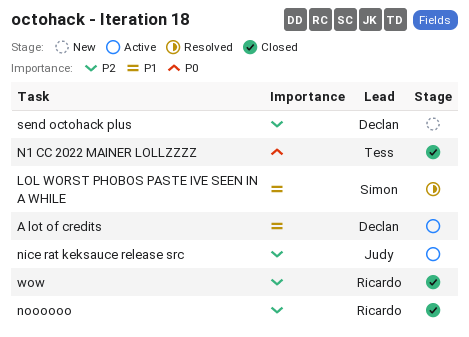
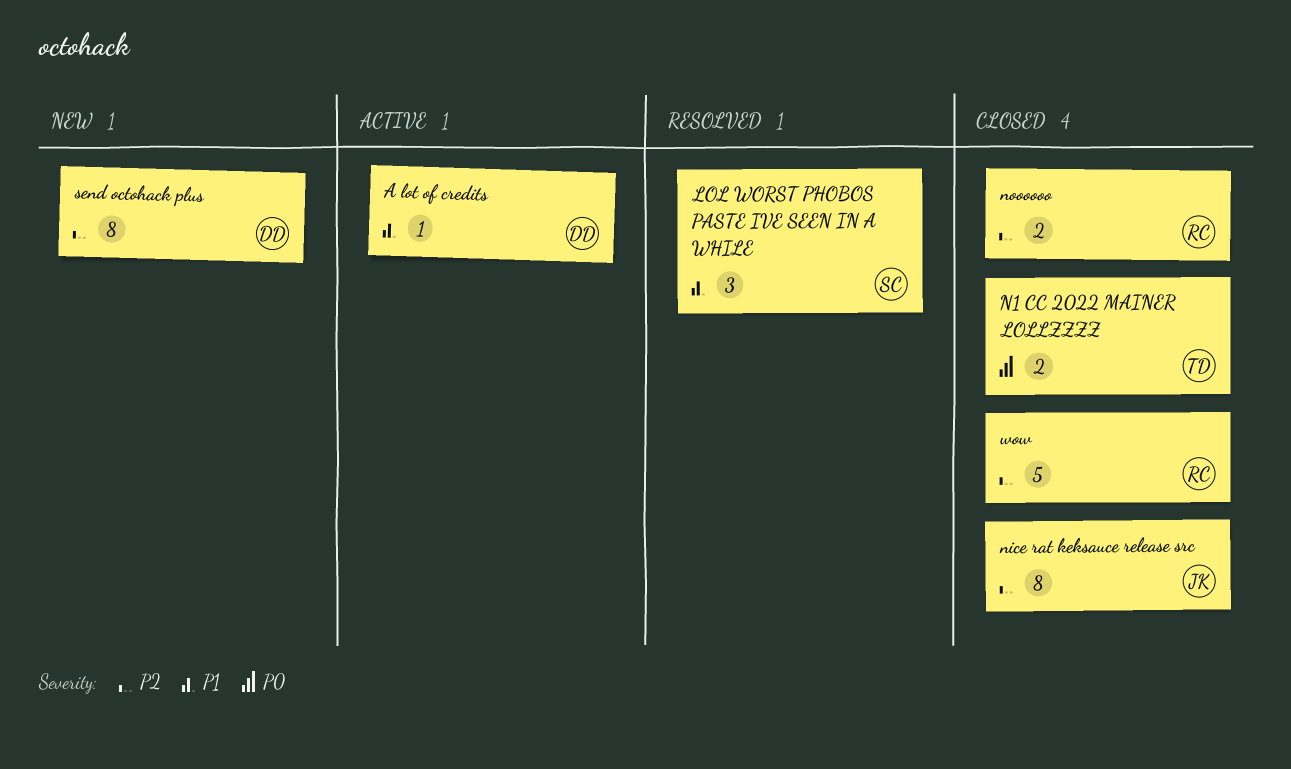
nice rat keksauce release src, status: Active -> Closed

